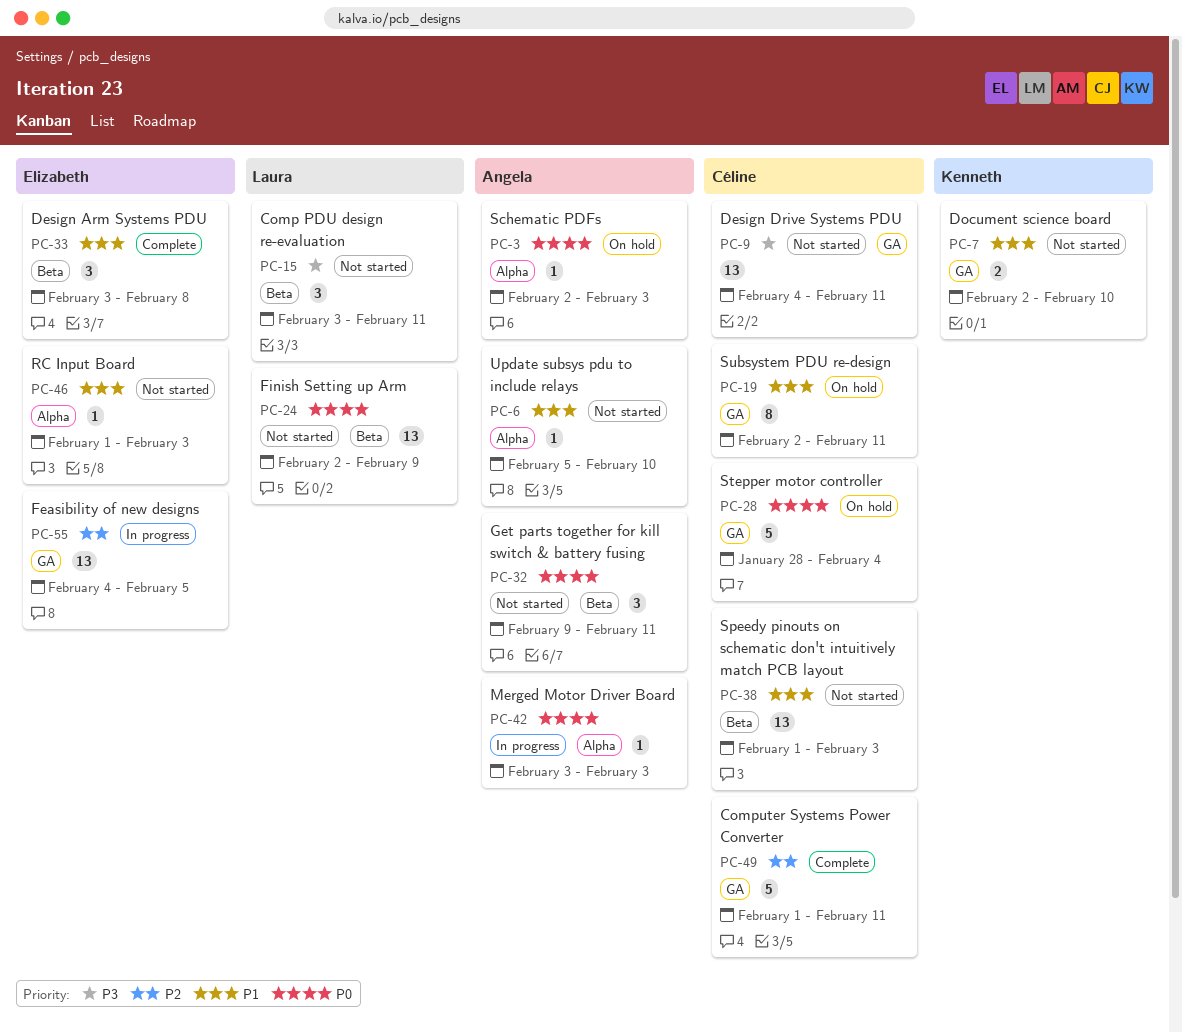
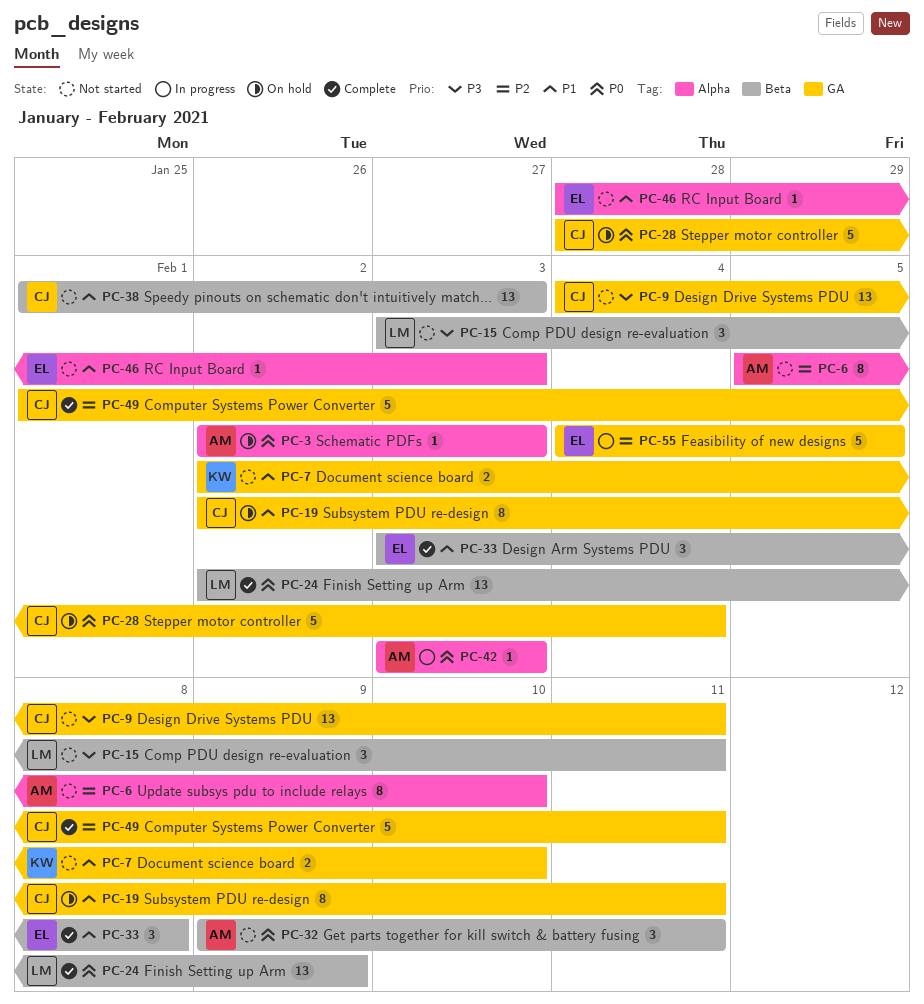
PC-6, priority: P1 -> P2
PC-6, estimate: 1 -> 8
PC-24, status: Not started -> Complete
PC-46, start: Feb 1 -> Jan 28
PC-55, estimate: 13 -> 5

